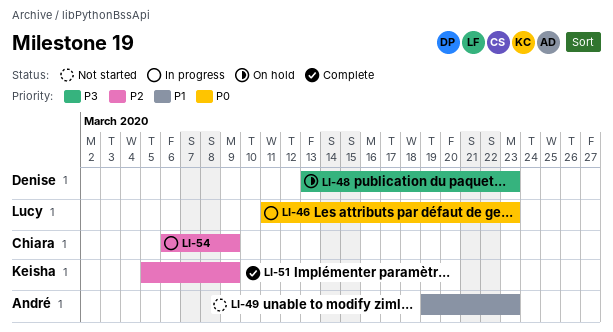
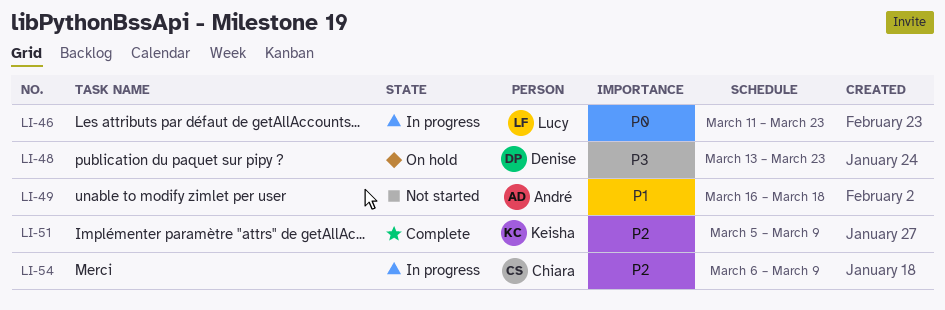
LI-49, start: Mar 19 -> Mar 16
LI-49, due: Mar 23 -> Mar 18

